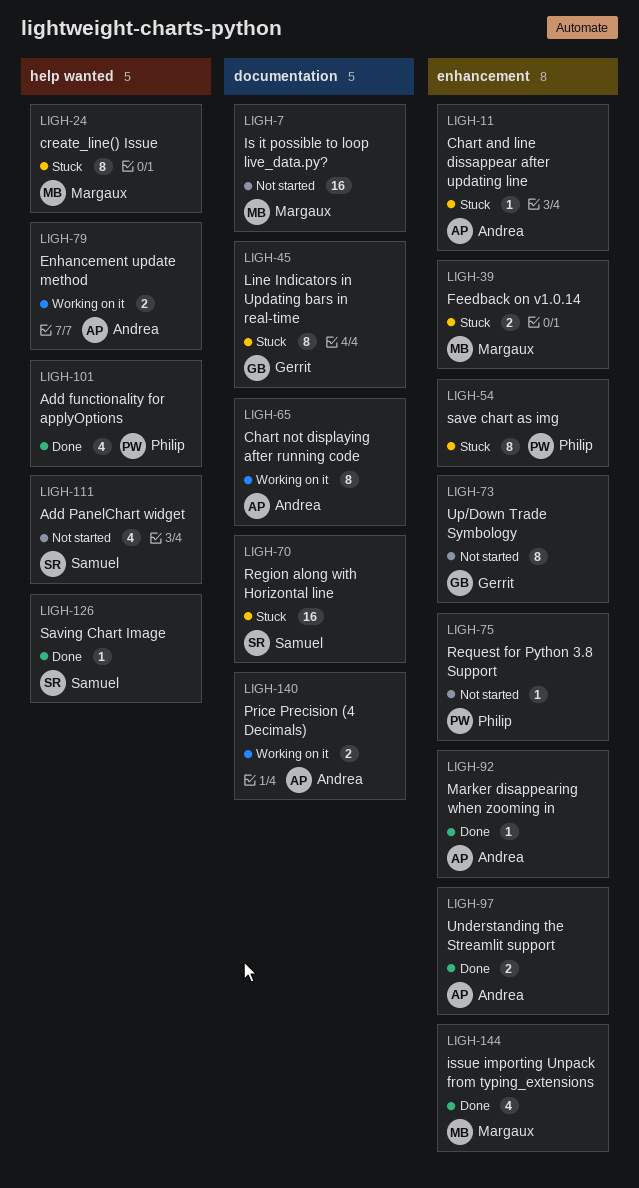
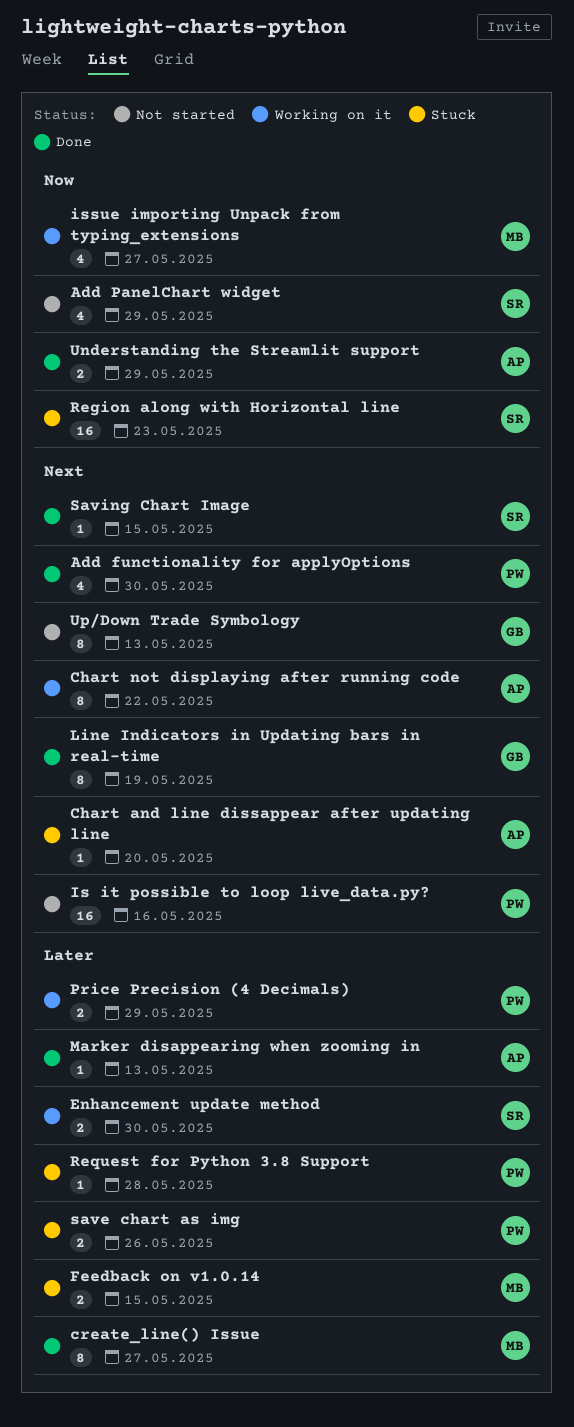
create_line() Issue, status: Stuck -> Done
Enhancement update method, owner: Andrea -> Samuel
Is it possible to loop live_data.py?, owner: Margaux -> Philip
issue importing Unpack from typing_extensions, status: Done -> Working on it
Line Indicators in Updating bars in real-time, status: Stuck -> Done
Price Precision (4 Decimals), owner: Andrea -> Philip
Request for Python 3.8 Support, status: Not started -> Stuck
save chart as img, estimate: 8 -> 2

